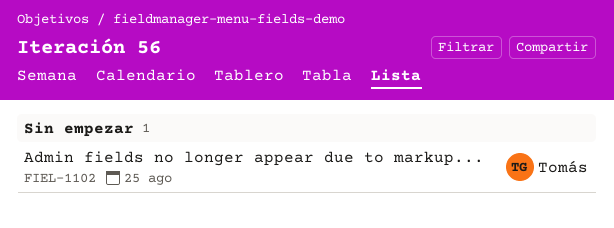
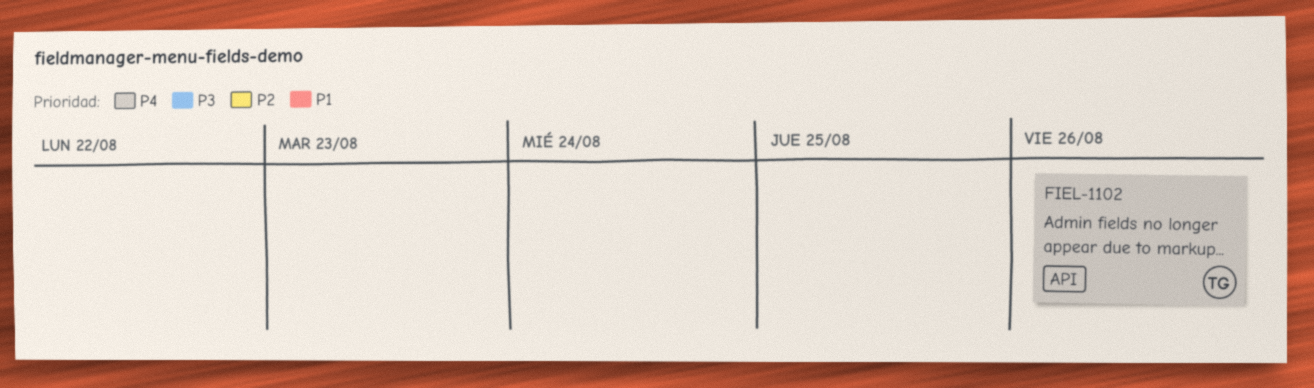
FIEL-1102, due: Aug 25 -> Aug 26

